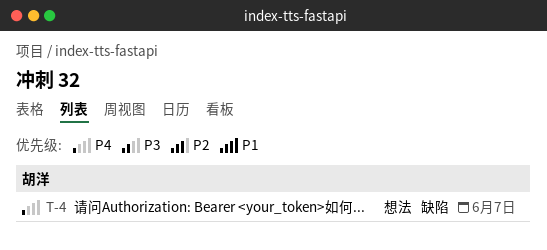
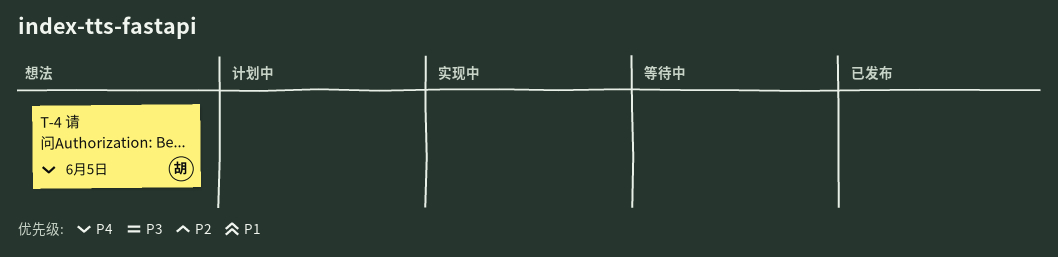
T-4, due: Jun 7 -> Jun 5

